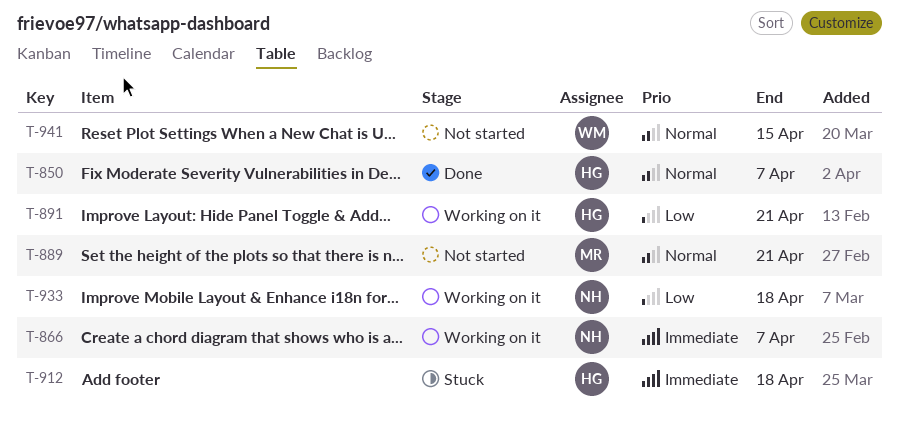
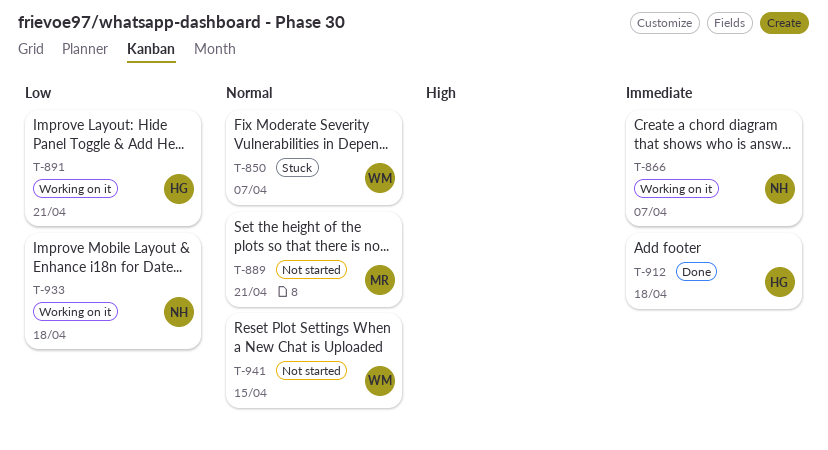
T-850, status: Done -> Stuck
T-850, owner: HG -> WM
T-912, status: Stuck -> Done

